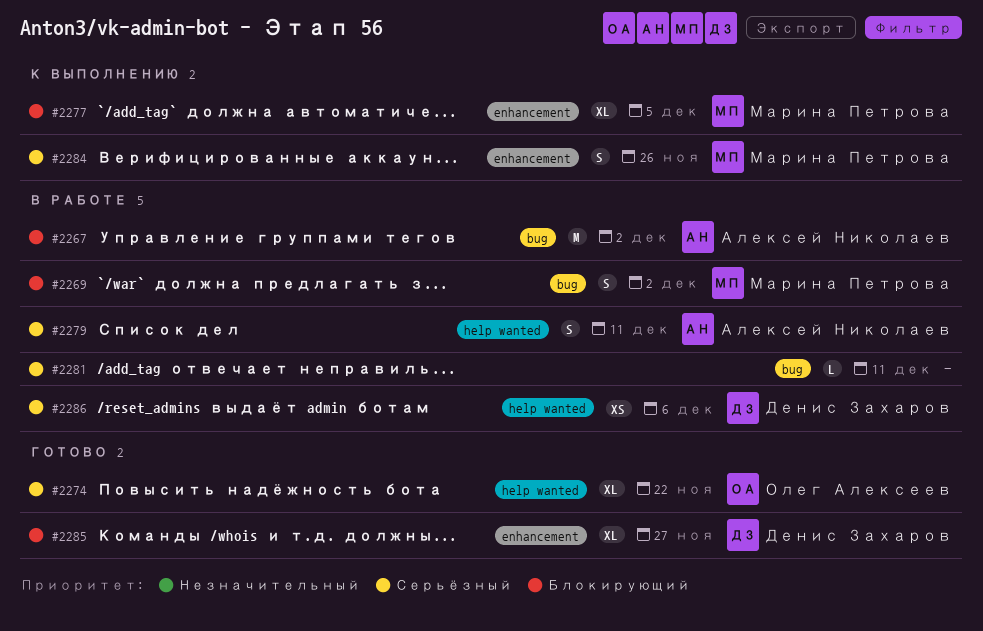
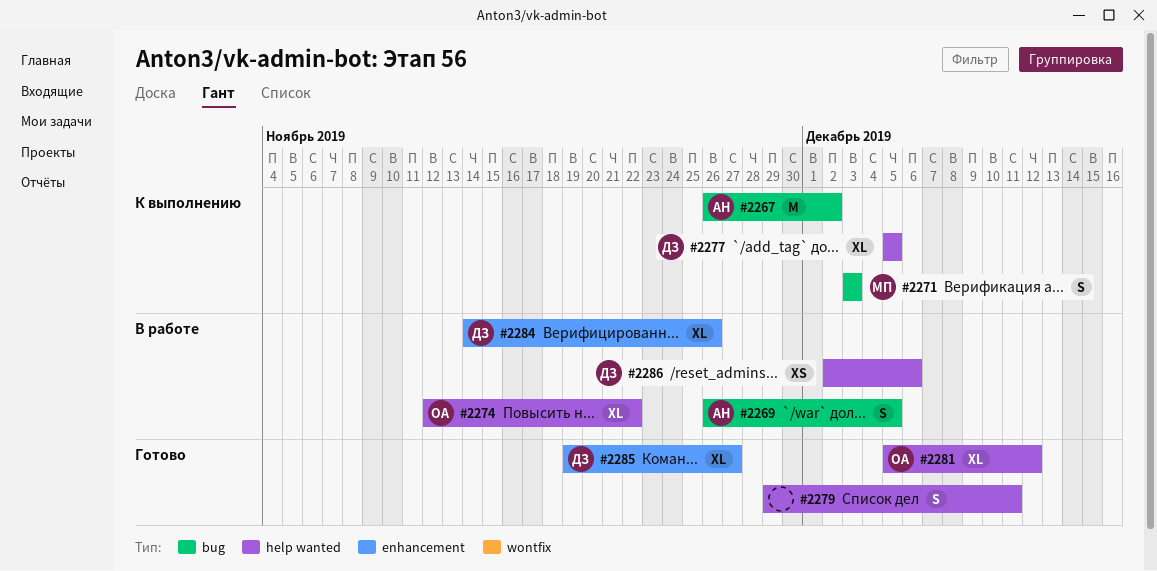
#2267, status: В работе -> К выполнению
#2269, owner: Марина Петрова -> Алексей Николаев
#2269, due: Dec 2 -> Dec 5
#2271: none -> present
#2274, status: Готово -> В работе
#2277, owner: Марина Петрова -> Денис Захаров
#2277, label: enhancement -> help wanted
#2279, status: В работе -> Готово
#2279, owner: Алексей Николаев -> none
#2281, status: В работе -> Готово
#2281, owner: none -> Олег Алексеев
#2281, label: bug -> help wanted
#2281, estimate: L -> XL
#2281, due: Dec 11 -> Dec 12
#2284, status: К выполнению -> В работе
#2284, owner: Марина Петрова -> Денис Захаров
#2284, estimate: S -> XL

